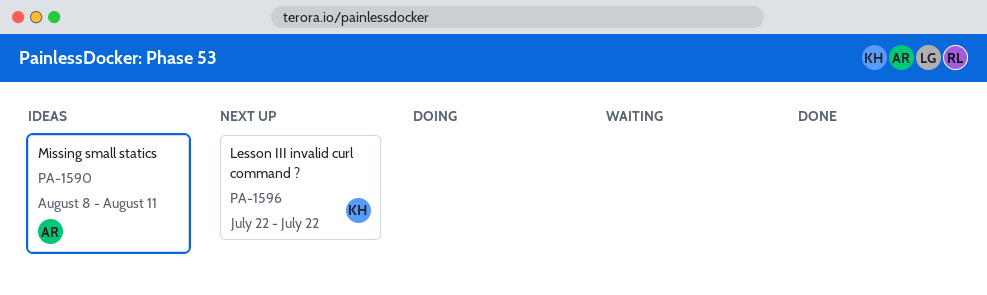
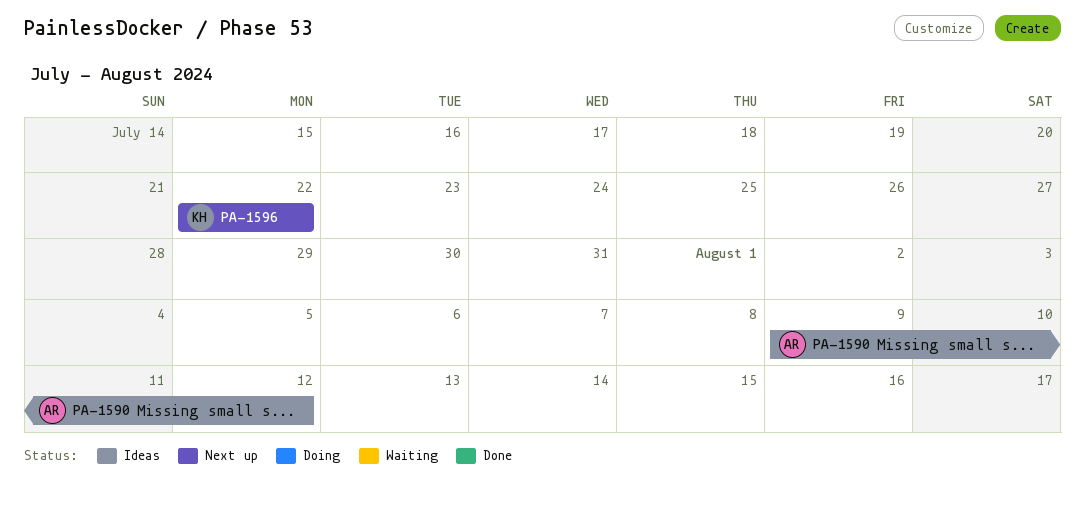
PA-1590, start: Aug 8 -> Aug 9
PA-1590, due: Aug 11 -> Aug 12

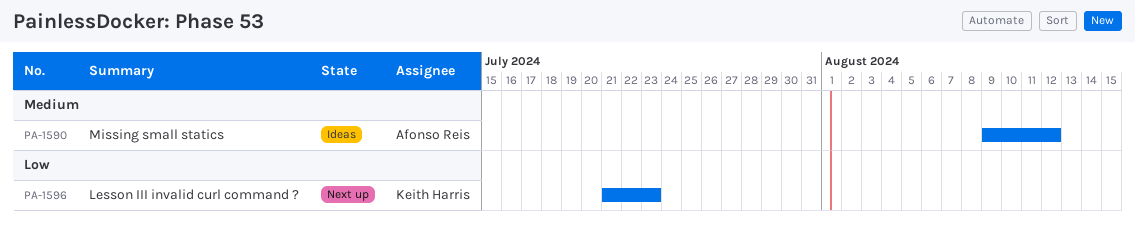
PA-1596, start: Jul 22 -> Jul 21
PA-1596, due: Jul 22 -> Jul 23

